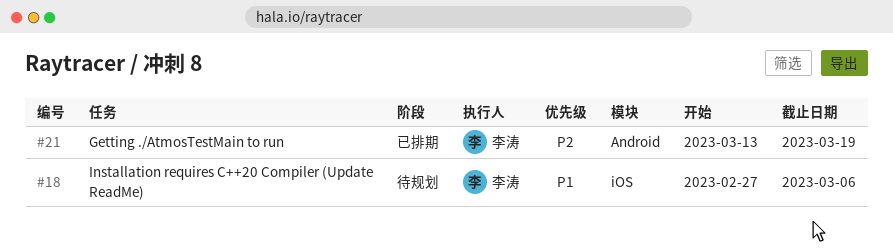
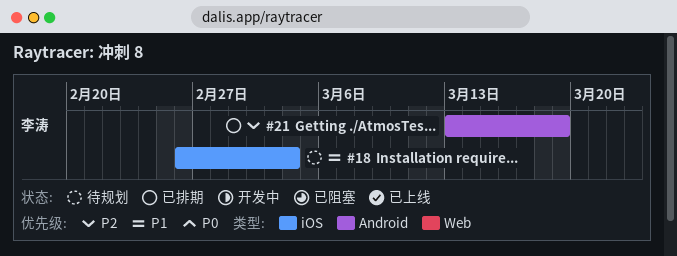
#18, start: Feb 27 -> Feb 26
#18, due: Mar 6 -> Mar 4

